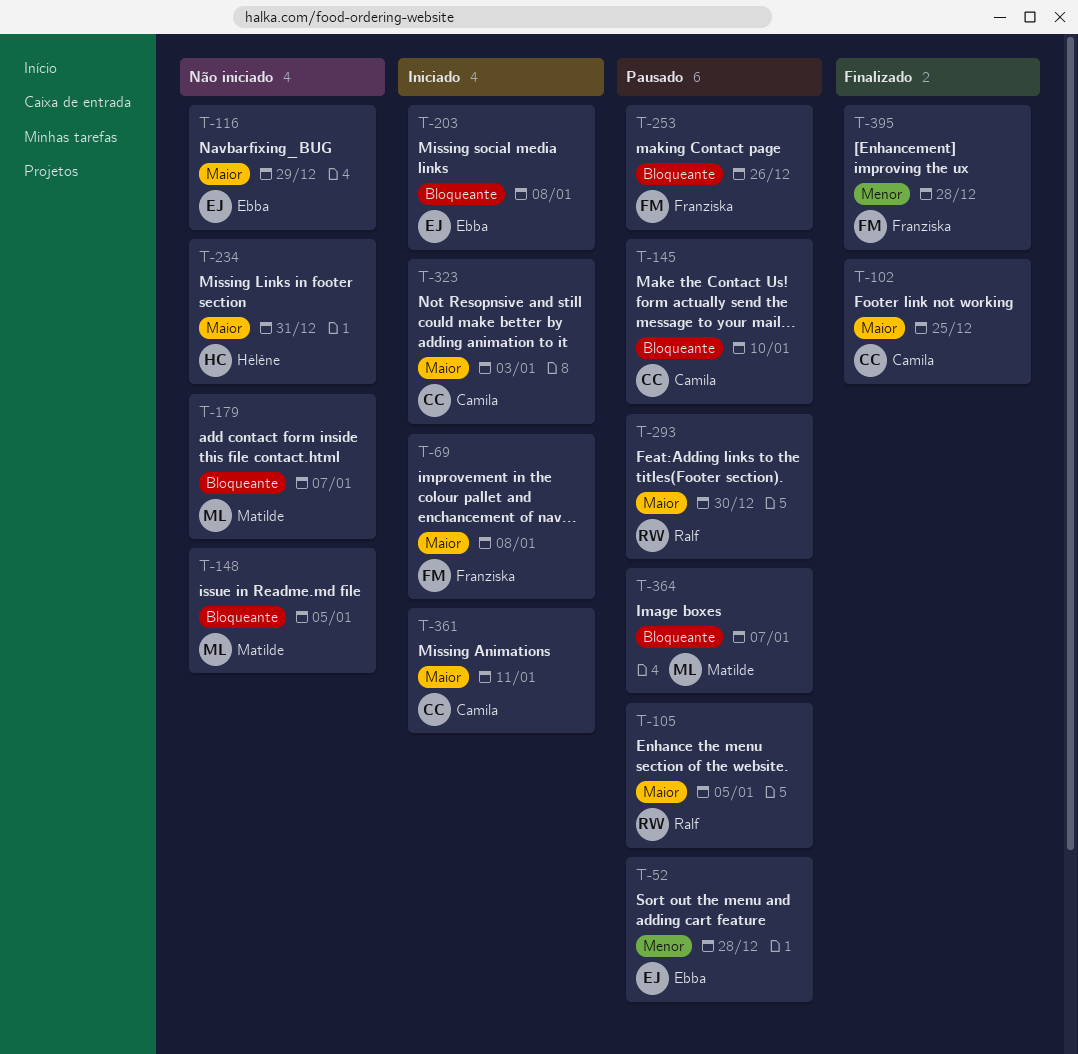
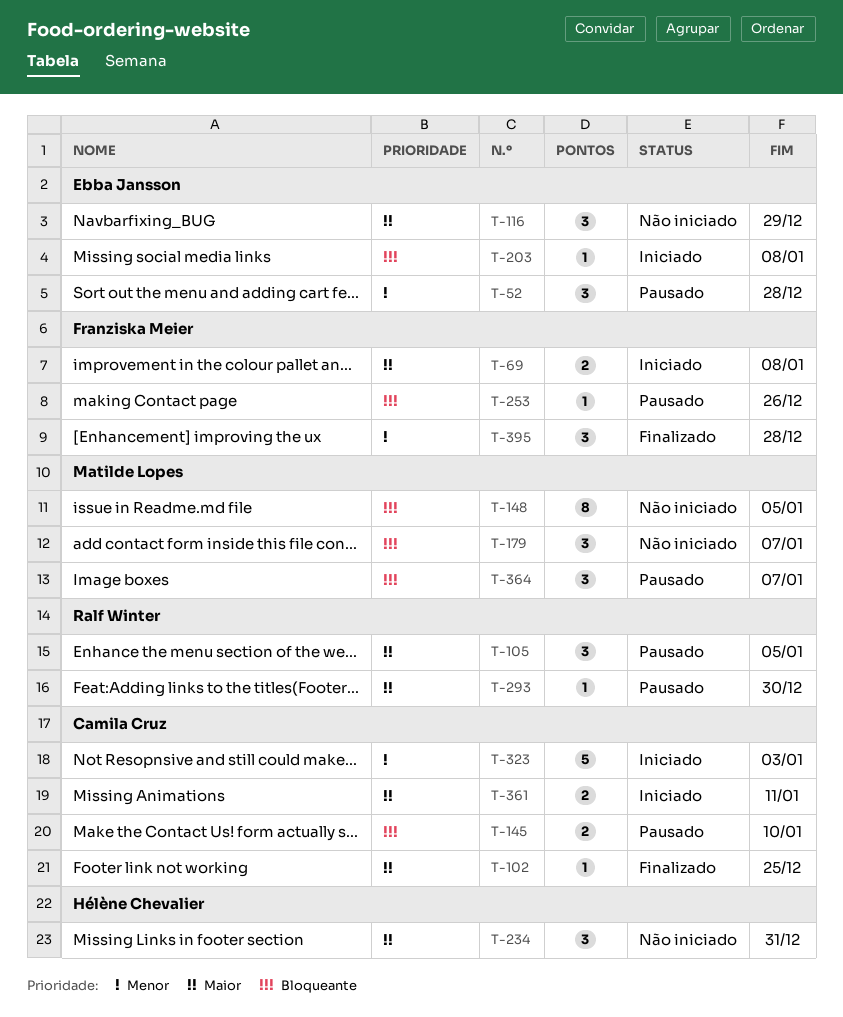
T-323, priority: Maior -> Menor

